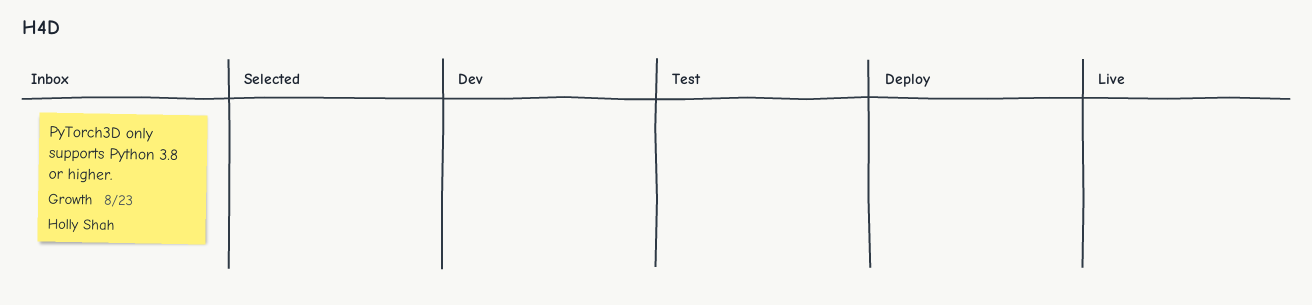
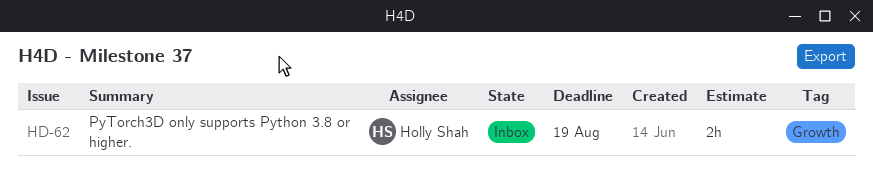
PyTorch3D only supports Python 3.8 or higher., due: Aug 23 -> Aug 19

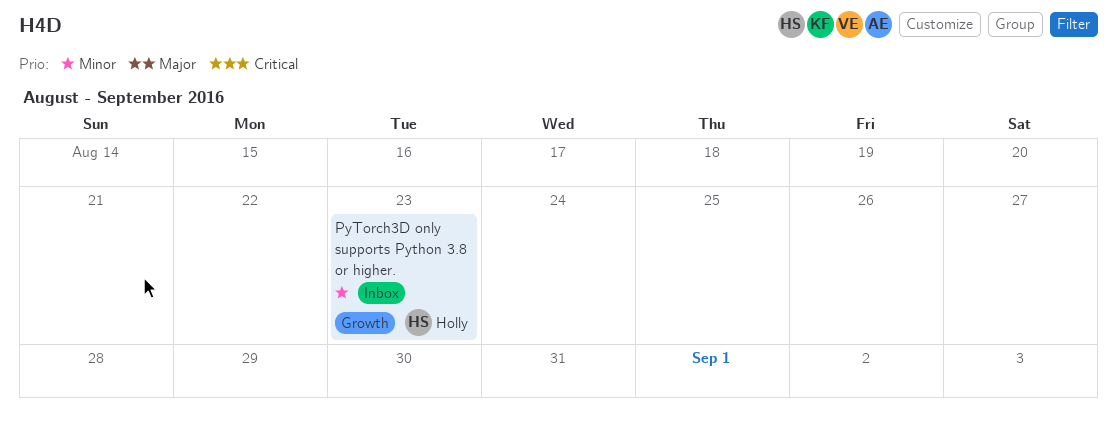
PyTorch3D only supports Python 3.8 or higher., due: Aug 19 -> Aug 23

